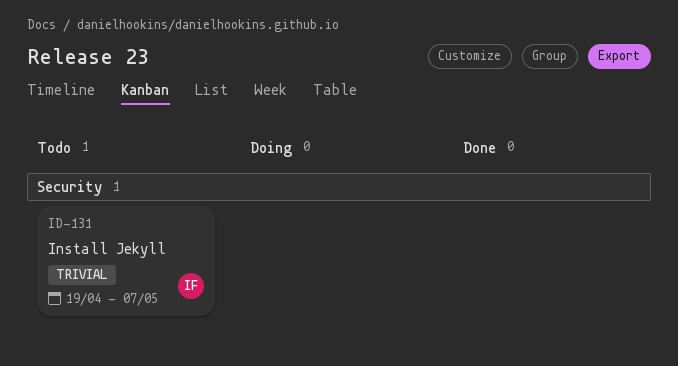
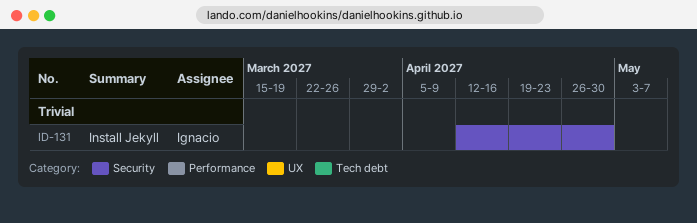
ID-131, start: Apr 19 -> Apr 12
ID-131, due: May 7 -> Apr 30

